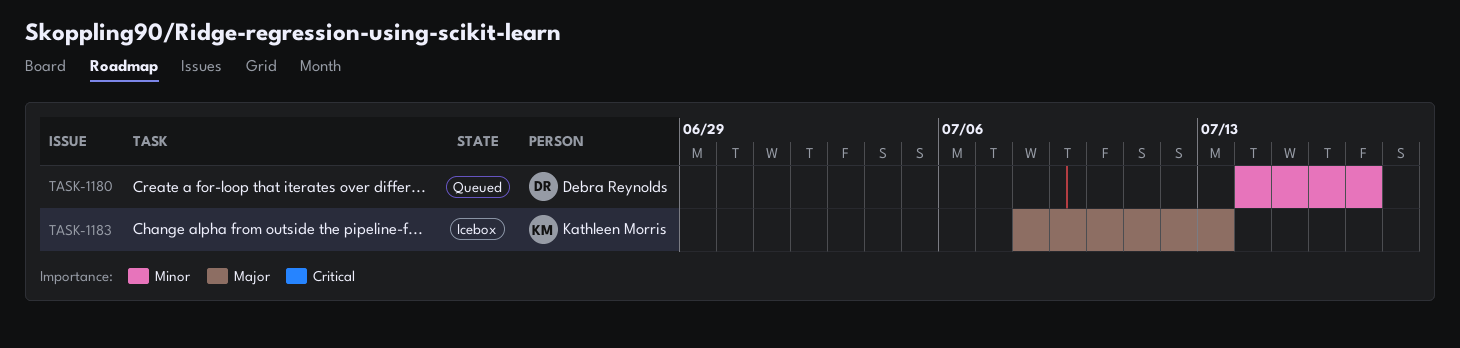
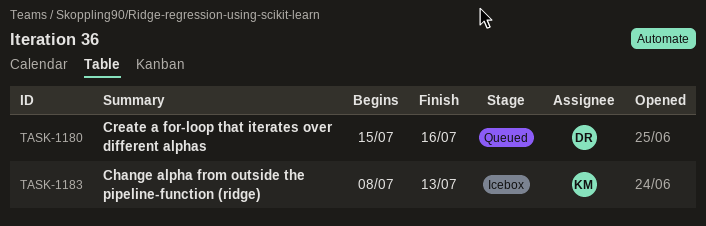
TASK-1180, start: Jul 14 -> Jul 15
TASK-1180, due: Jul 17 -> Jul 16

